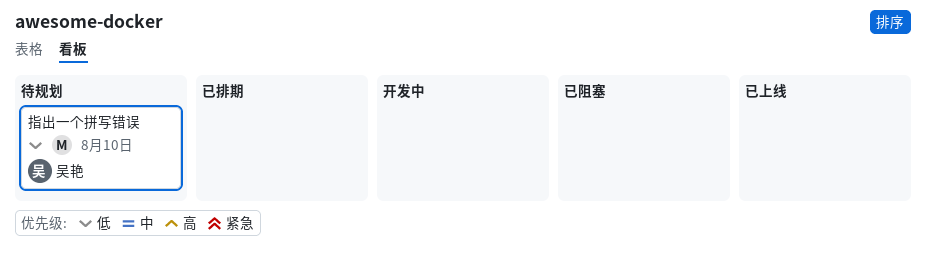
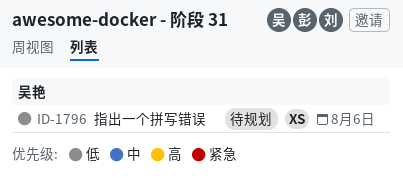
指出一个拼写错误, estimate: M -> XS
指出一个拼写错误, due: Aug 10 -> Aug 6

